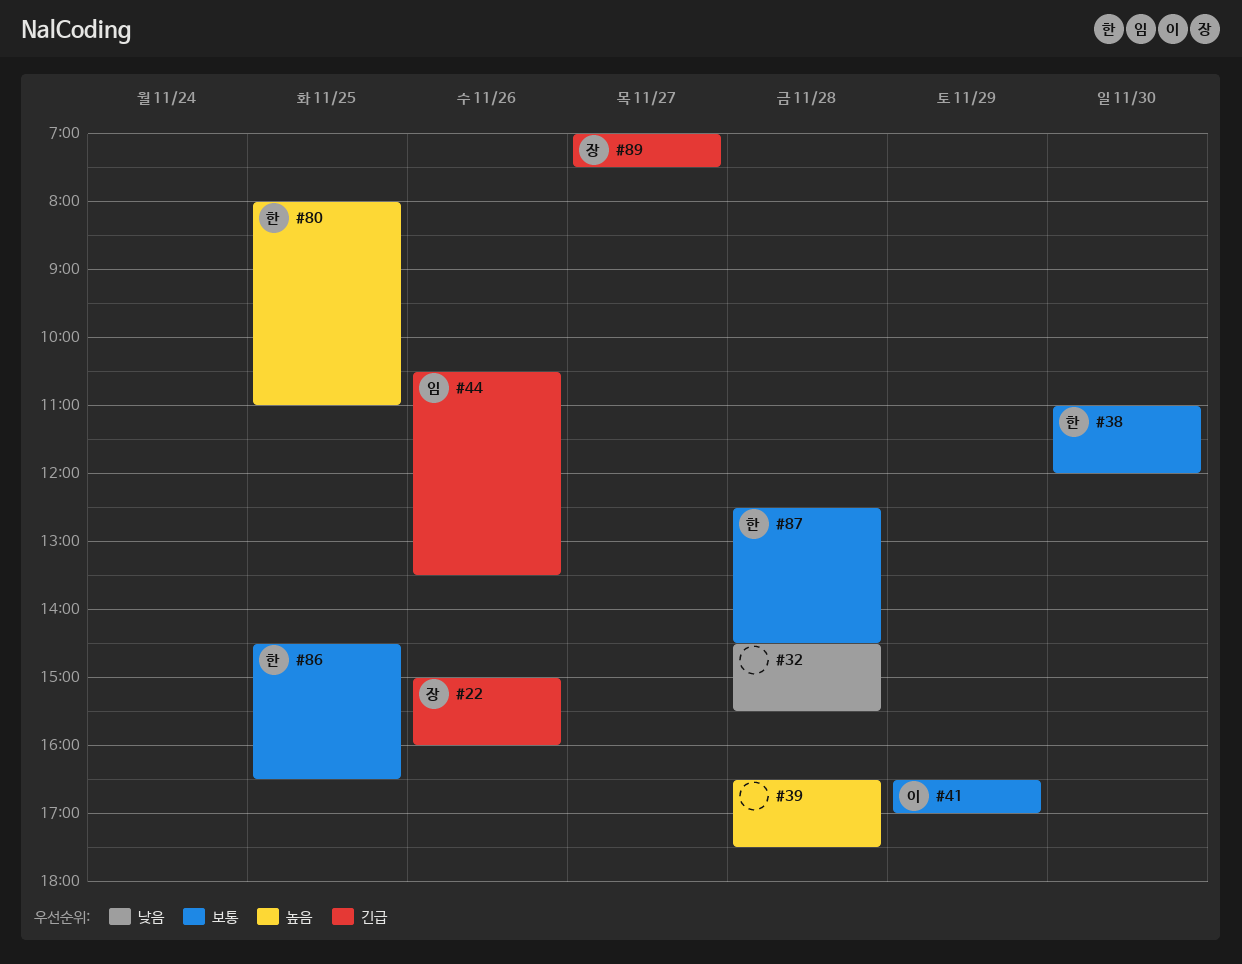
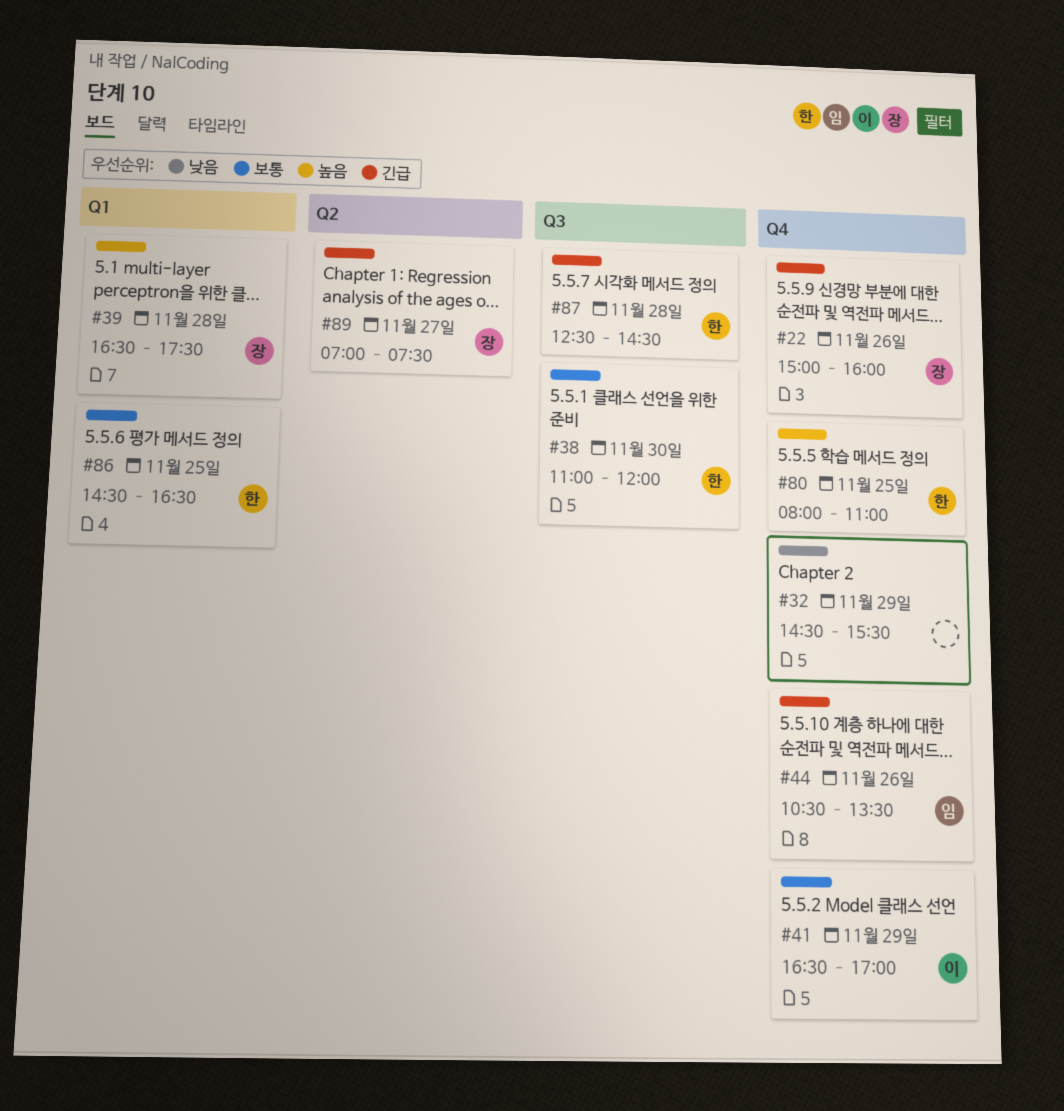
#32, day: Nov 28 -> Nov 29
#39, owner: none -> 장
#87, priority: 보통 -> 긴급

